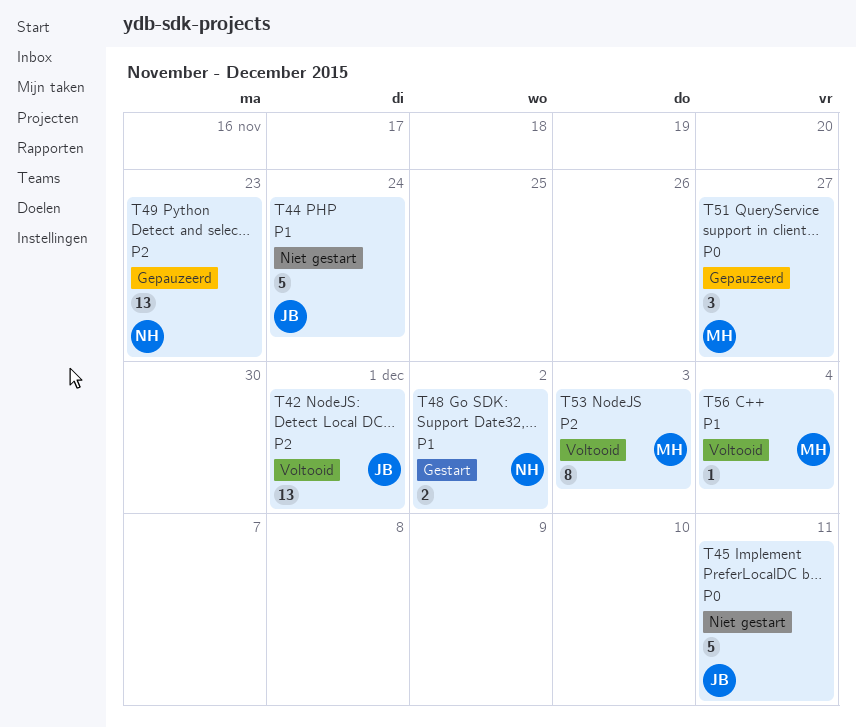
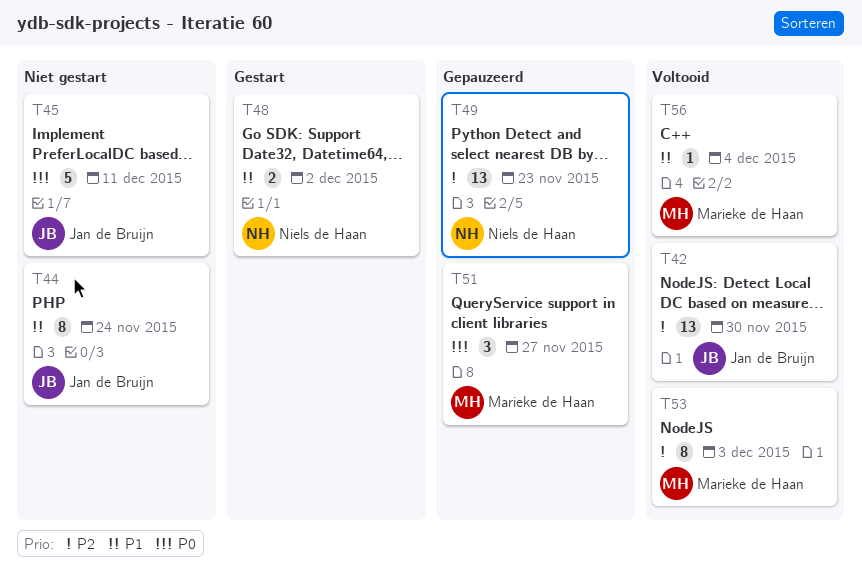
T42, due: Dec 1 -> Nov 30
T44, estimate: 5 -> 8

